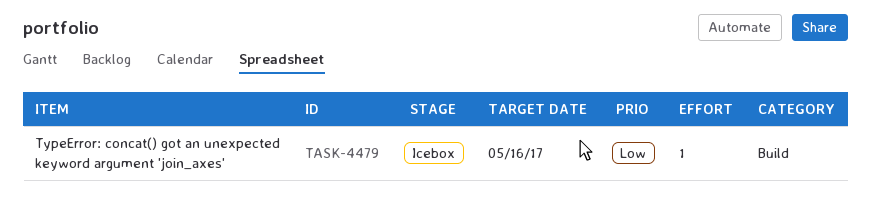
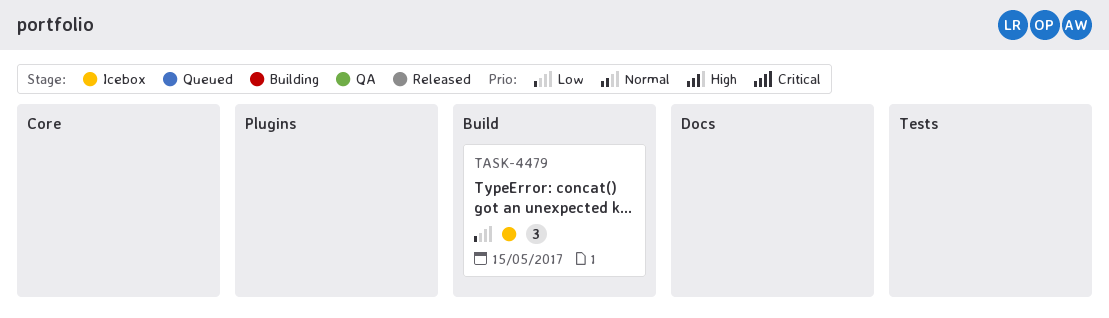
TASK-4479, estimate: 1 -> 3
TASK-4479, due: May 16 -> May 15

